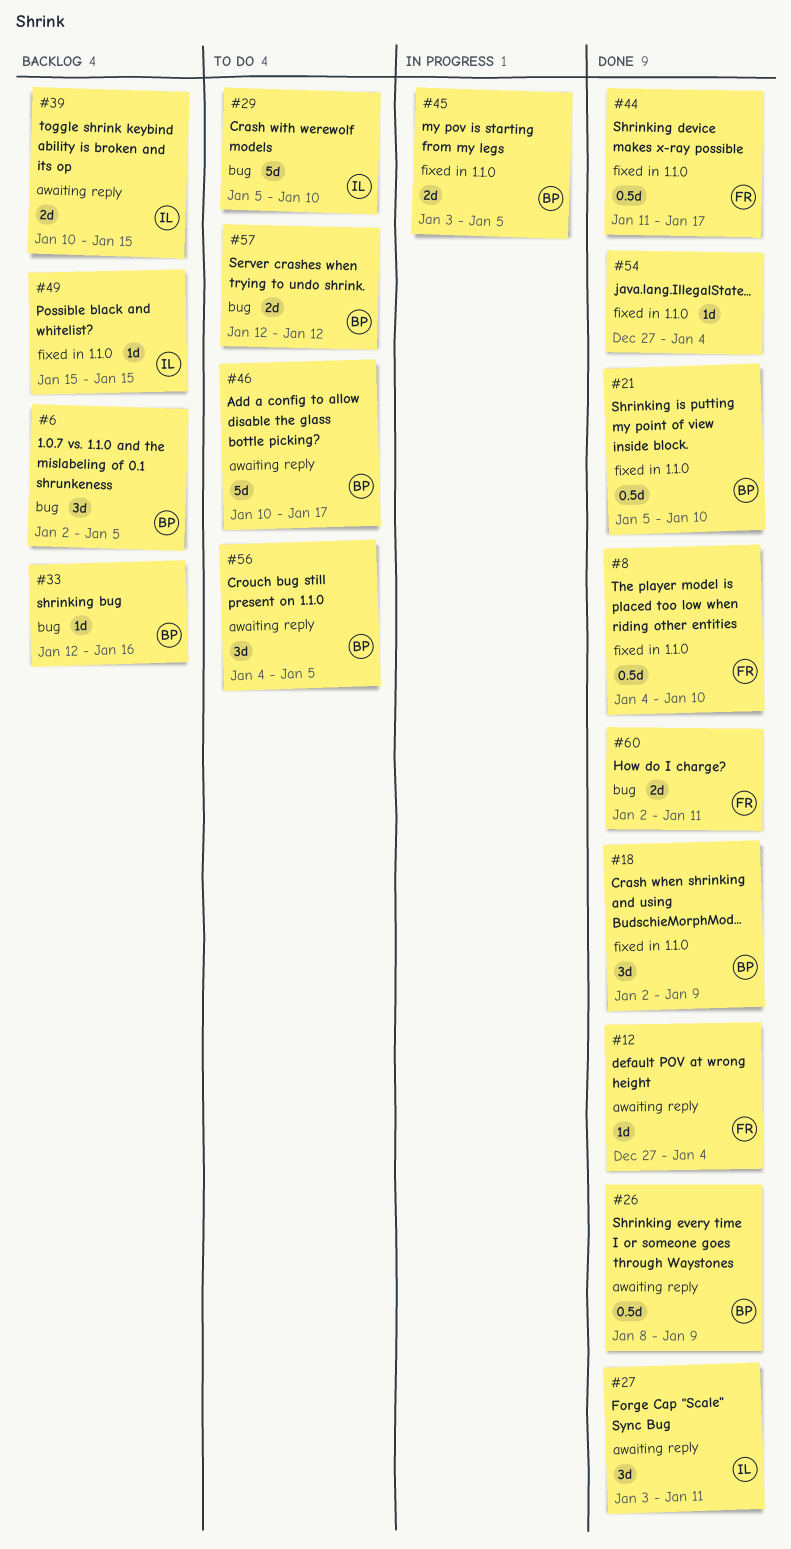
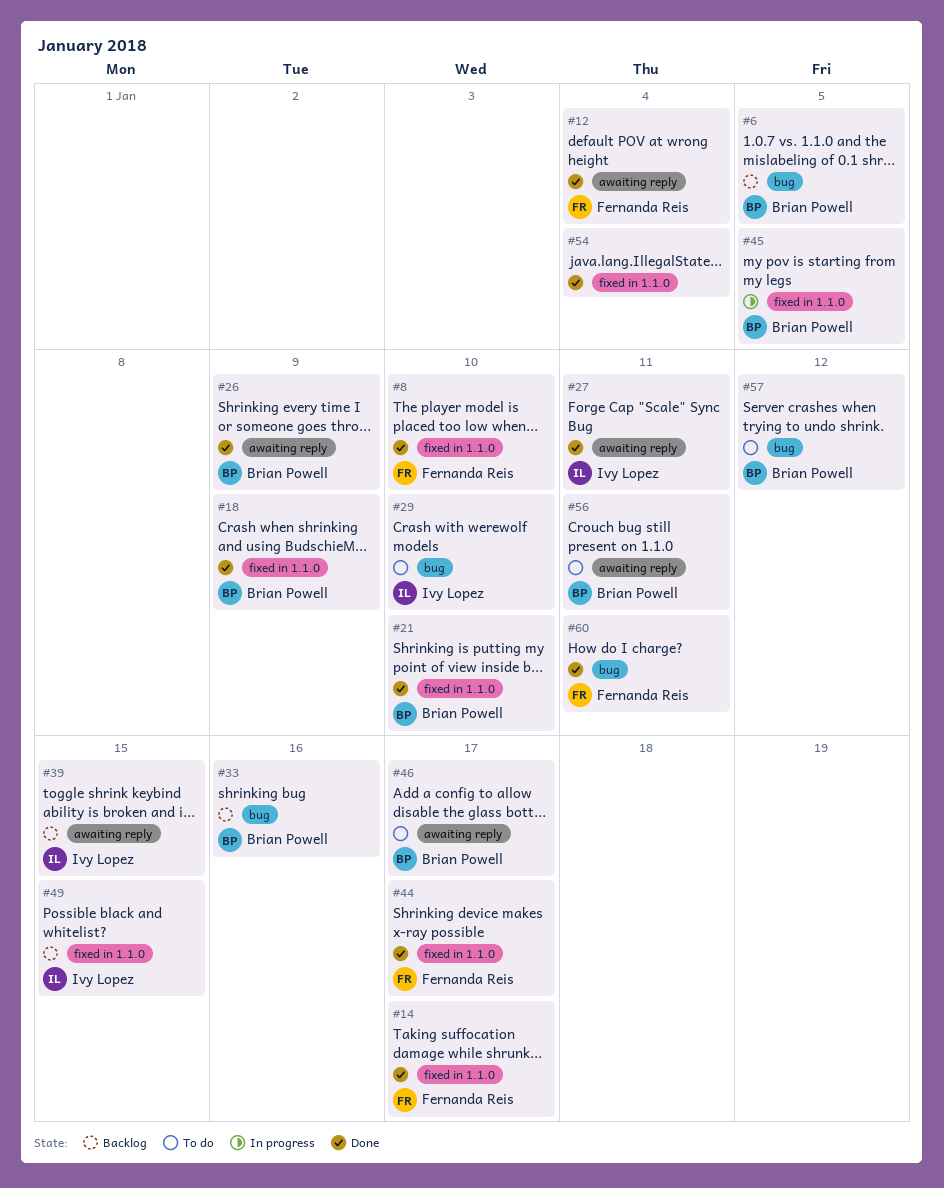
#14: none -> present
#56, due: Jan 5 -> Jan 11

